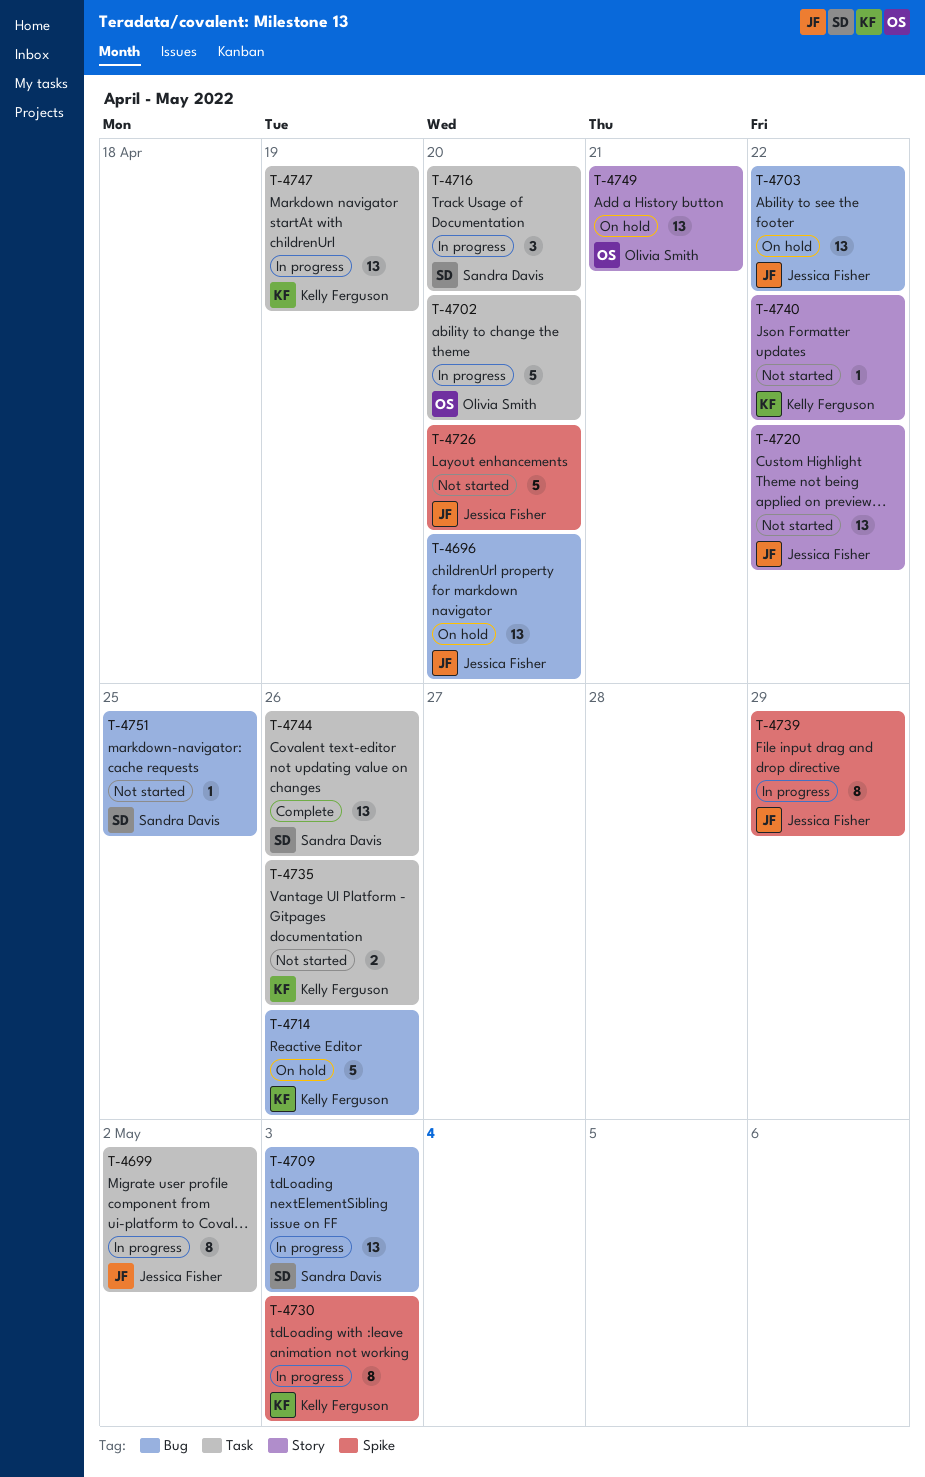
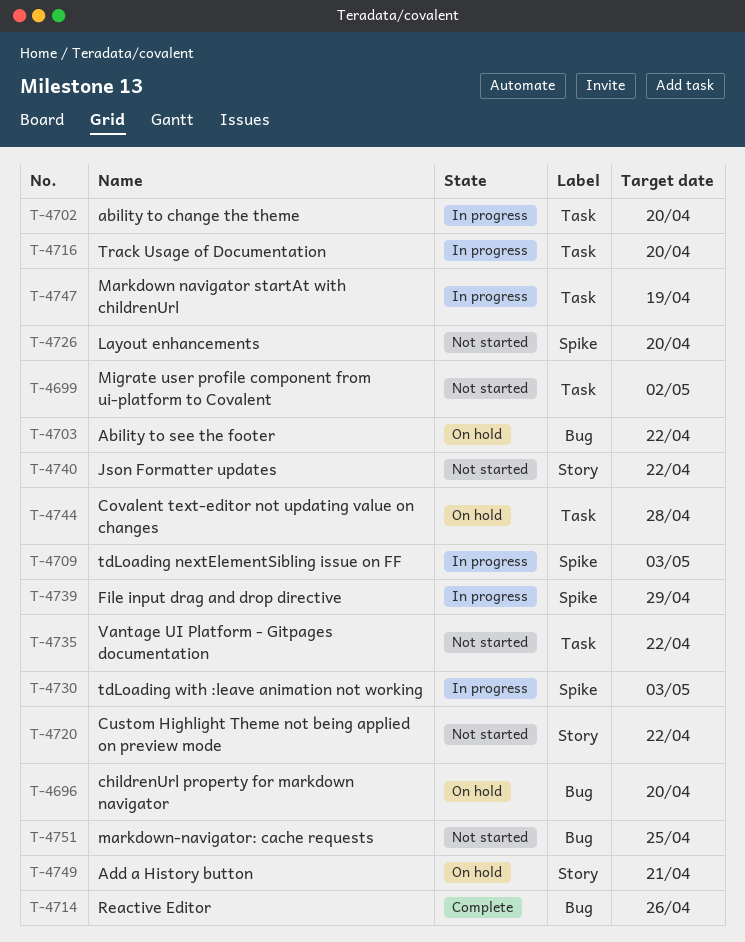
T-4699, status: In progress -> Not started
T-4709, label: Bug -> Spike
T-4714, status: On hold -> Complete
T-4735, due: Apr 26 -> Apr 22
T-4744, status: Complete -> On hold
T-4744, due: Apr 26 -> Apr 28

